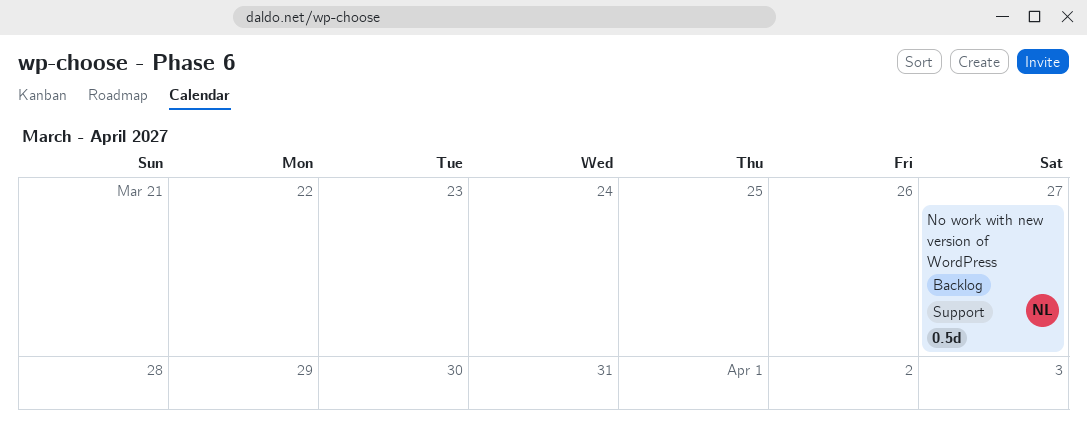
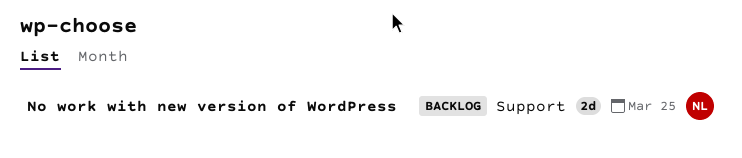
No work with new version of WordPress, estimate: 0.5d -> 2d
No work with new version of WordPress, due: Mar 27 -> Mar 25

